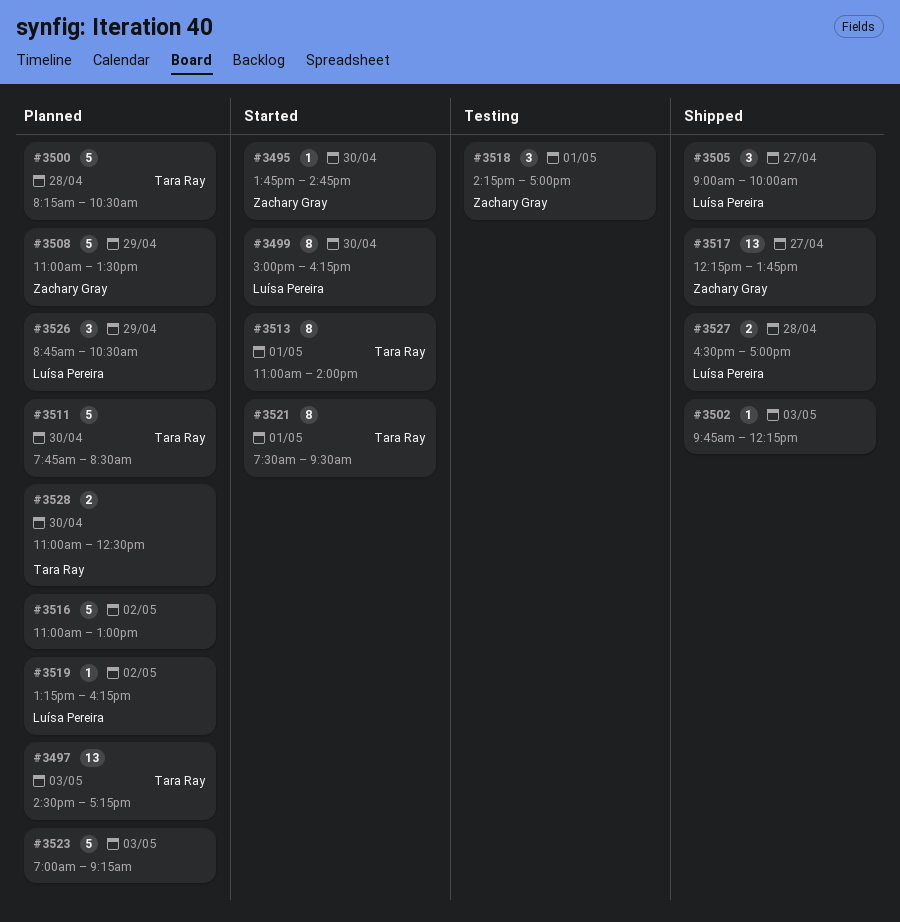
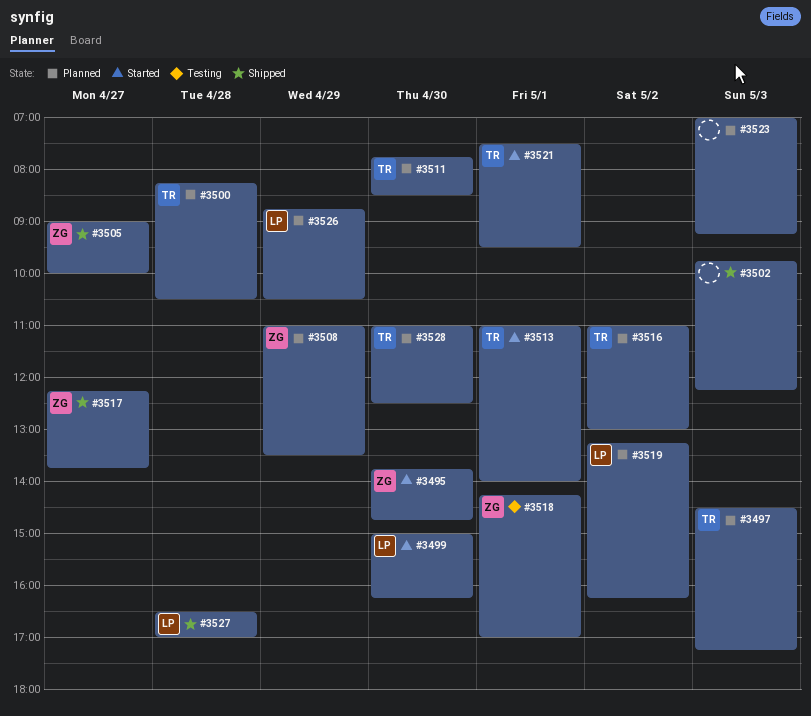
#3505, owner: Luísa Pereira -> Zachary Gray
#3516, owner: none -> Tara Ray

